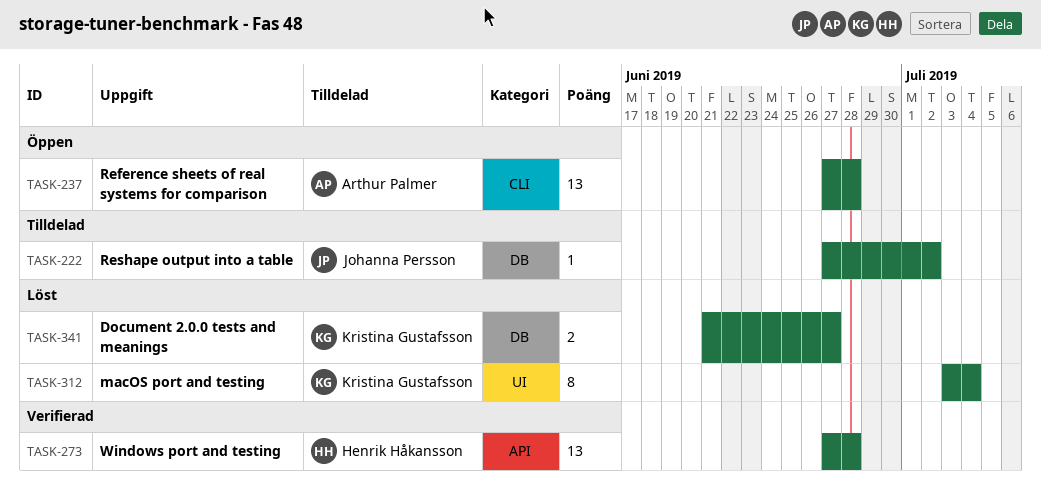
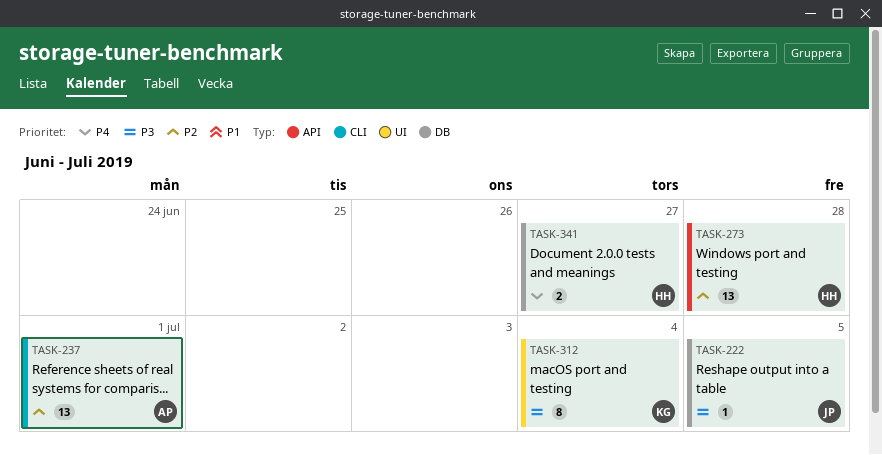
TASK-222, due: Jul 2 -> Jul 5
TASK-237, due: Jun 28 -> Jul 1
TASK-341, owner: Kristina Gustafsson -> Henrik Håkansson

